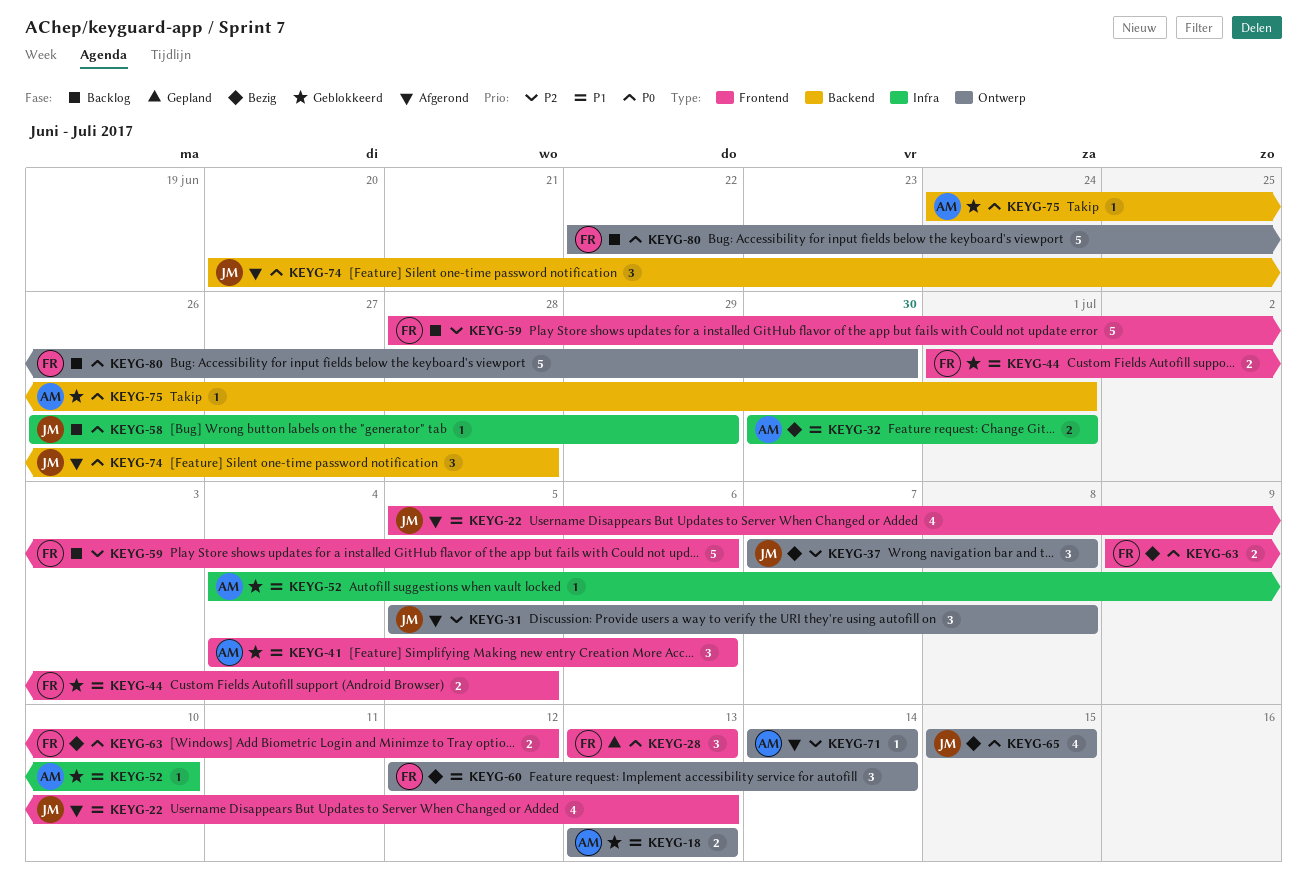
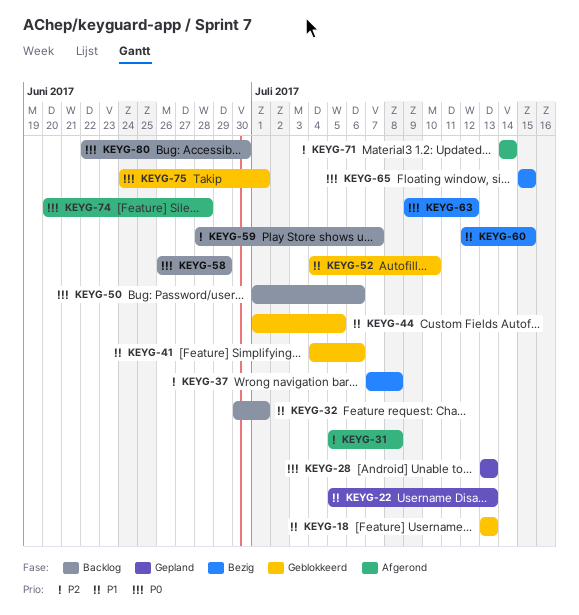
KEYG-22, status: Afgerond -> Gepland
KEYG-32, status: Bezig -> Backlog
KEYG-50: none -> present
KEYG-59, due: Jul 6 -> Jul 7
KEYG-60, due: Jul 14 -> Jul 15

